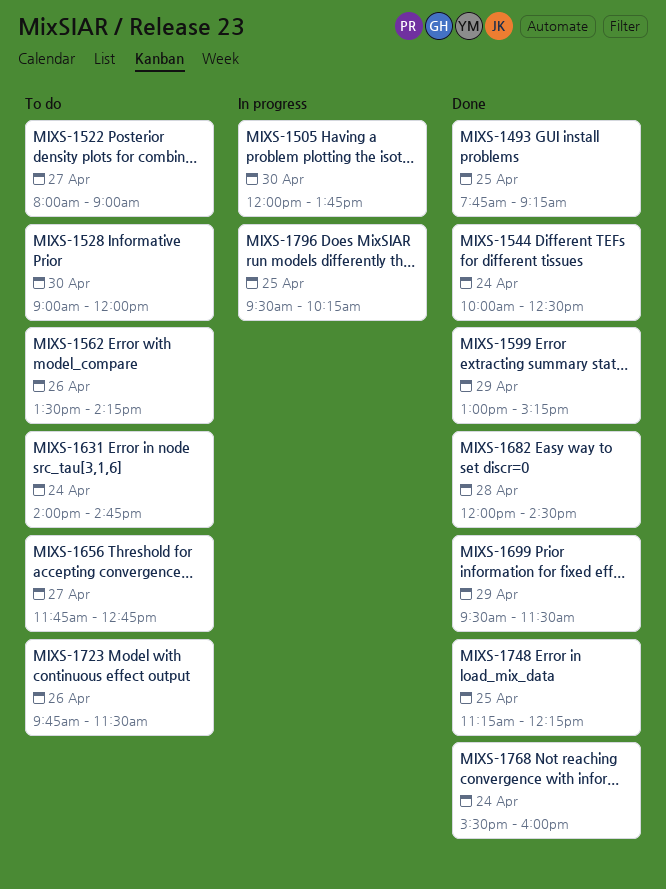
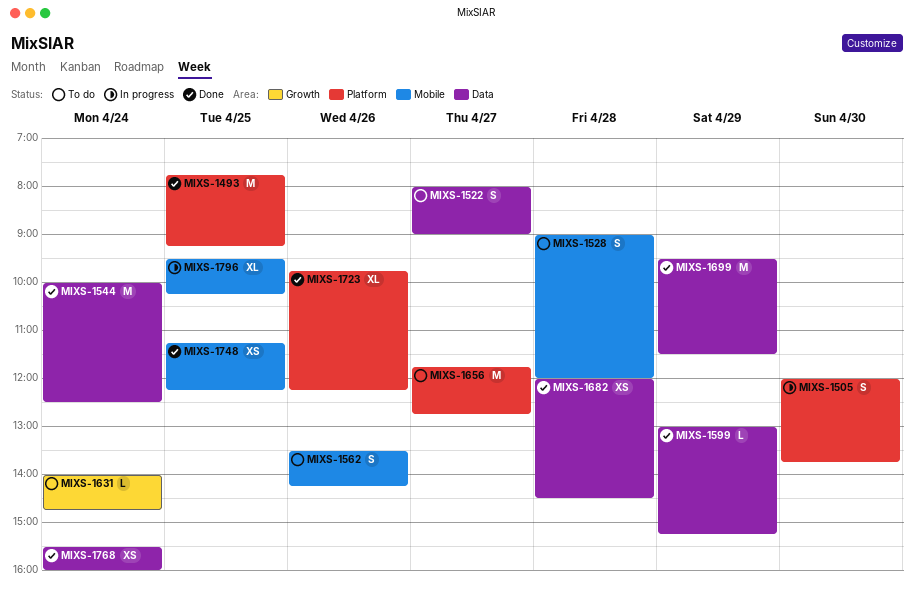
MIXS-1528, day: Apr 30 -> Apr 28
MIXS-1723, status: To do -> Done
MIXS-1723, ends: 11:30 -> 12:15

